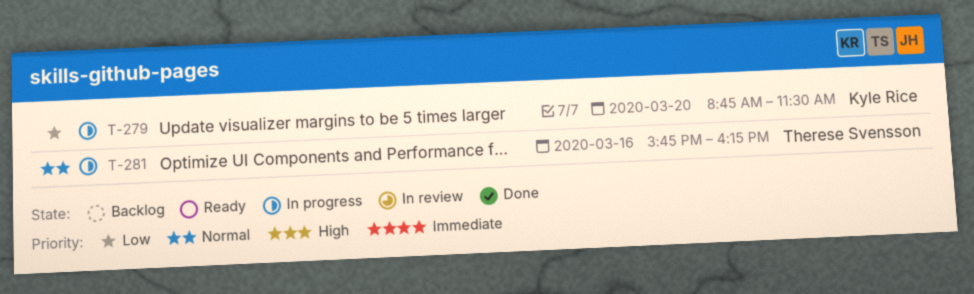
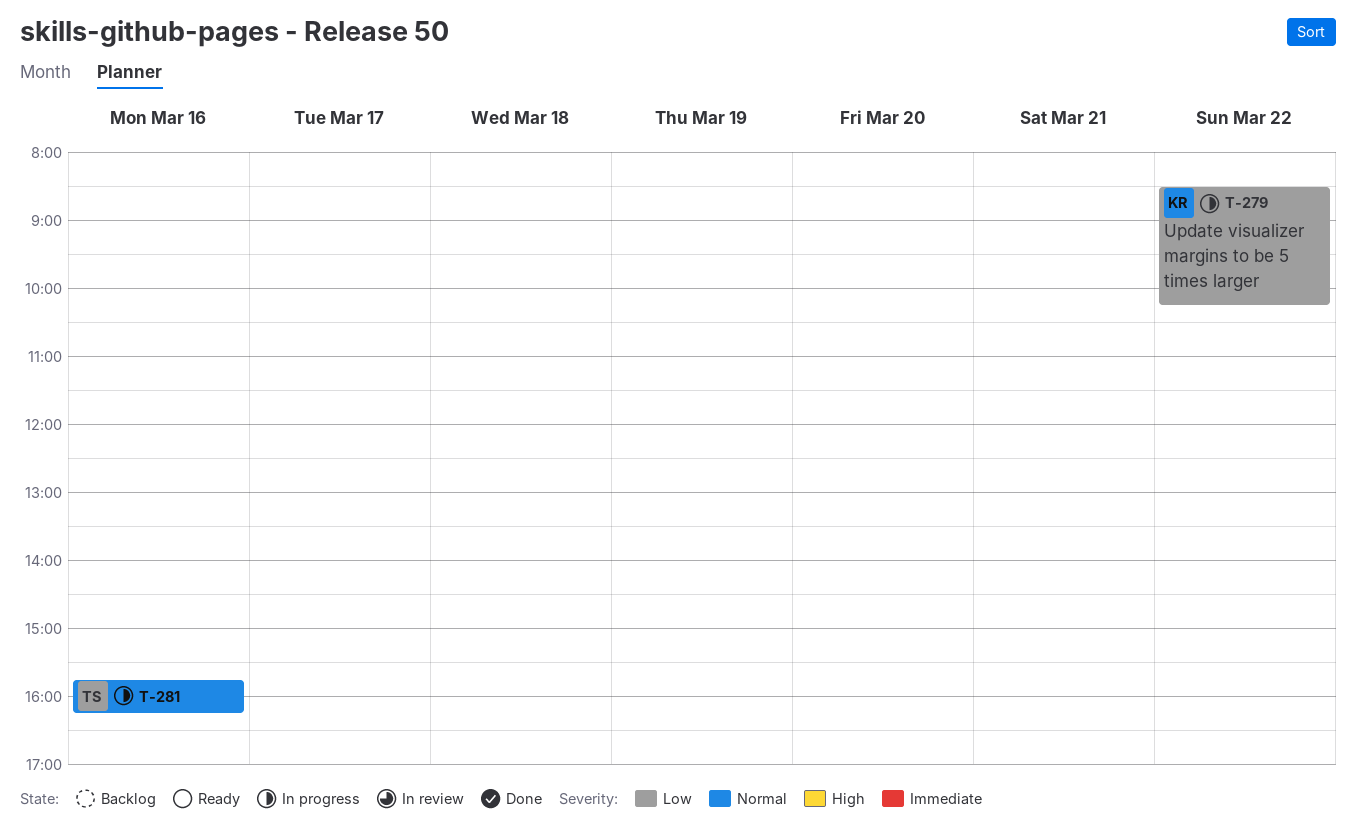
T-279, day: Mar 20 -> Mar 22
T-279, begins: 08:45 -> 08:30
T-279, ends: 11:30 -> 10:15

